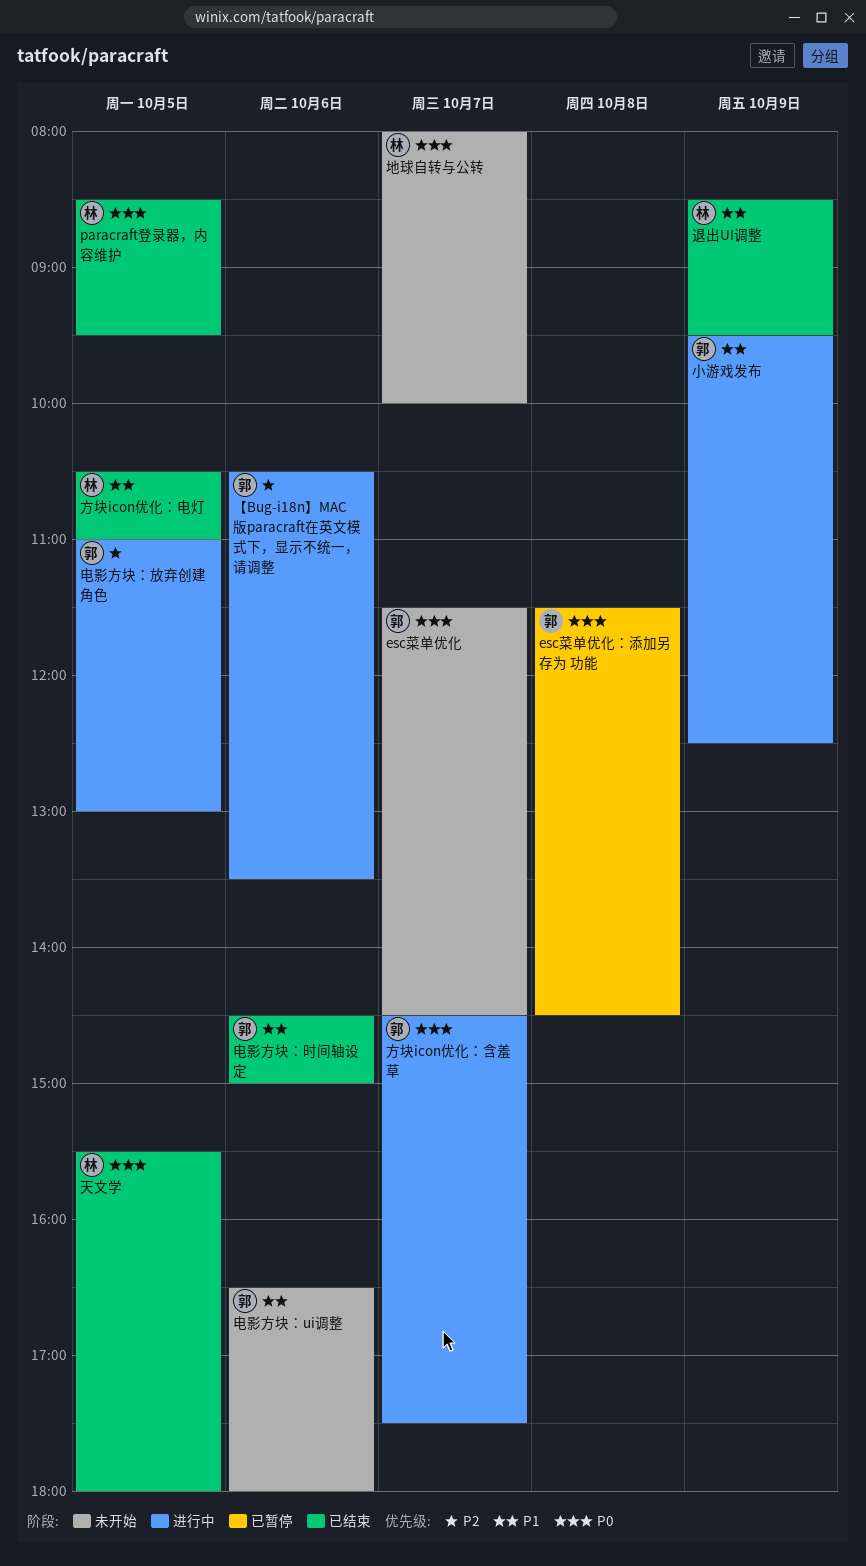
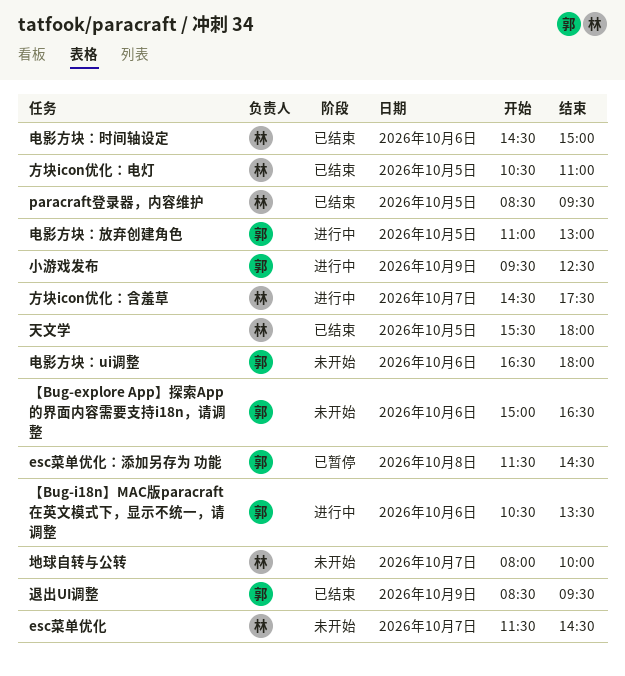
esc菜单优化, owner: 郭 -> 林
【Bug-explore App】探索App的界面内容需要支持i18n，请调整: none -> present
方块icon优化：含羞草, owner: 郭 -> 林
电影方块：时间轴设定, owner: 郭 -> 林
退出UI调整, owner: 林 -> 郭

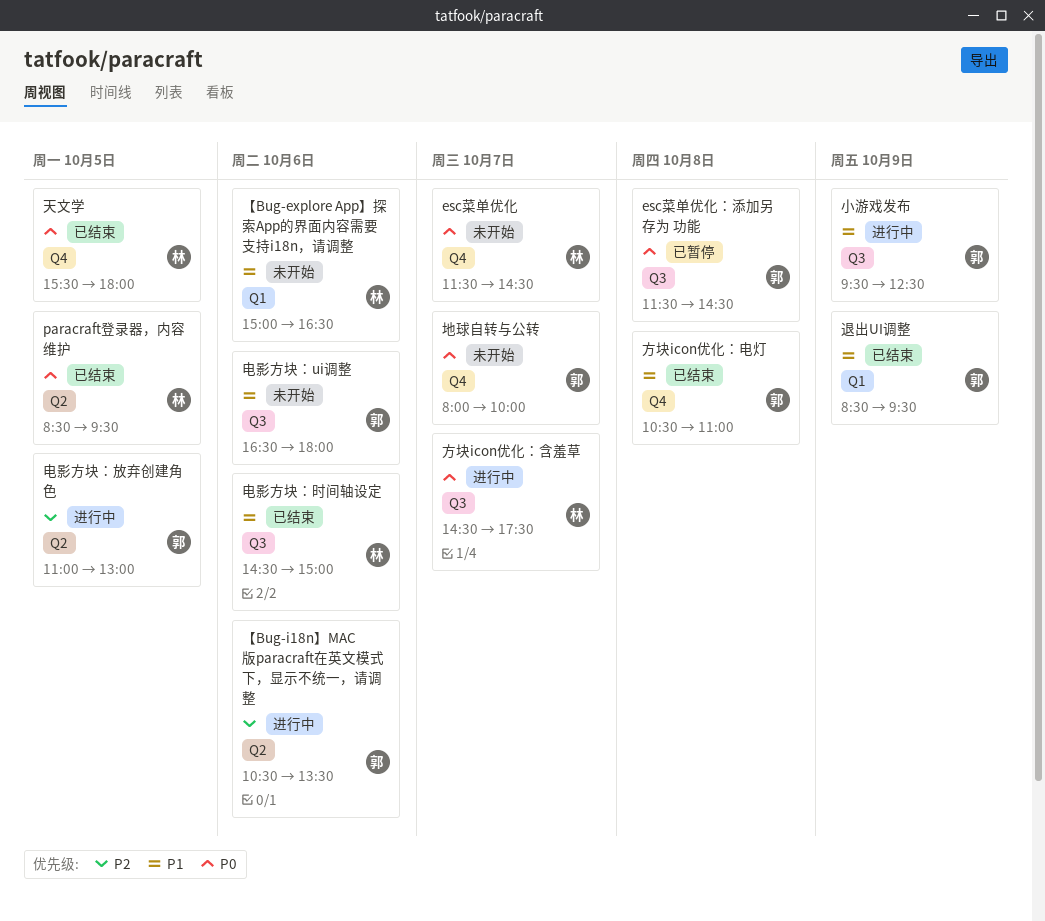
【Bug-explore App】探索App的界面内容需要支持i18n，请调整, owner: 郭 -> 林
地球自转与公转, owner: 林 -> 郭
方块icon优化：电灯, owner: 林 -> 郭
方块icon优化：电灯, day: Oct 5 -> Oct 8

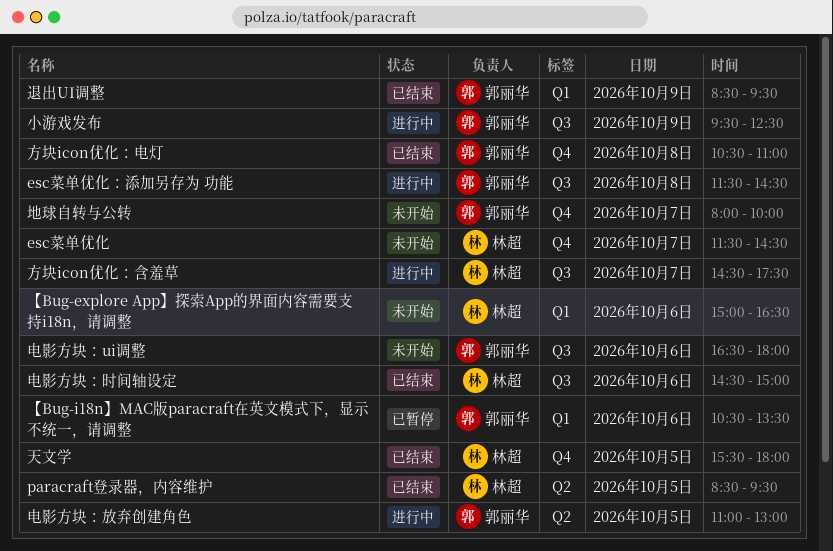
esc菜单优化：添加另存为 功能, status: 已暂停 -> 进行中
【Bug-i18n】MAC版paracraft在英文模式下，显示不统一，请调整, status: 进行中 -> 已暂停
【Bug-i18n】MAC版paracraft在英文模式下，显示不统一，请调整, label: Q2 -> Q1

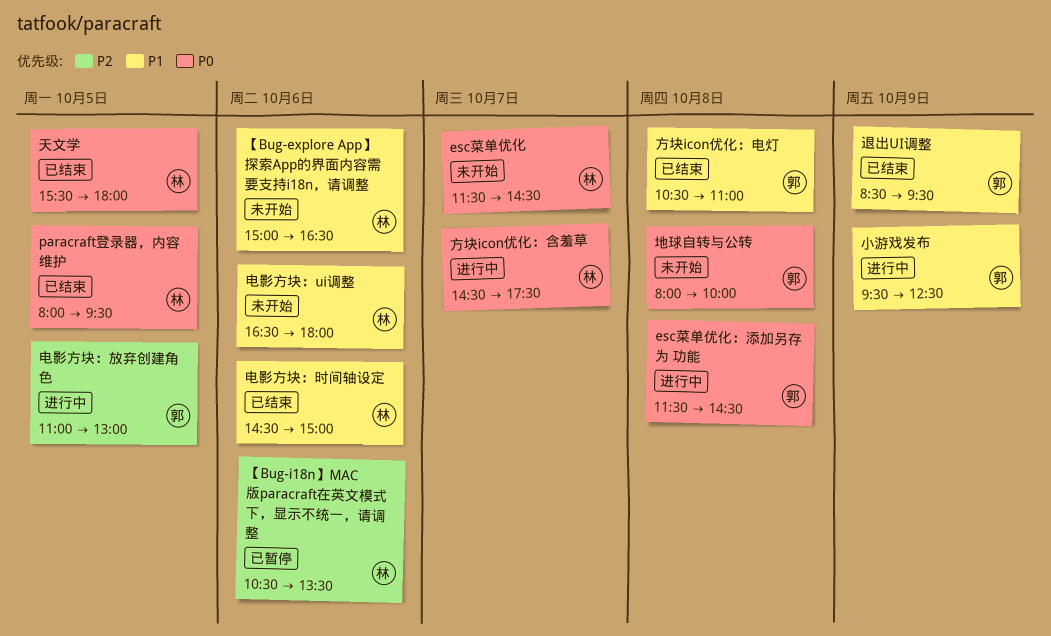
paracraft登录器，内容维护, begins: 08:30 -> 08:00
【Bug-i18n】MAC版paracraft在英文模式下，显示不统一，请调整, owner: 郭丽华 -> 林超
地球自转与公转, day: Oct 7 -> Oct 8
电影方块：ui调整, owner: 郭丽华 -> 林超

